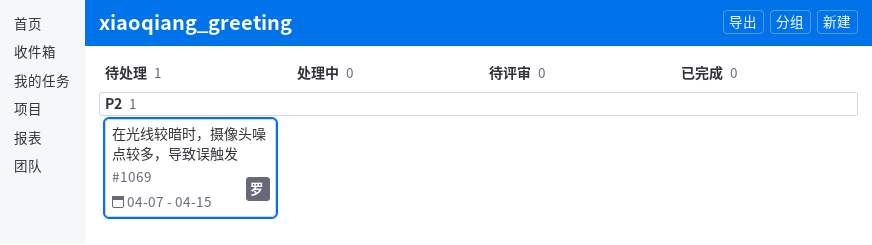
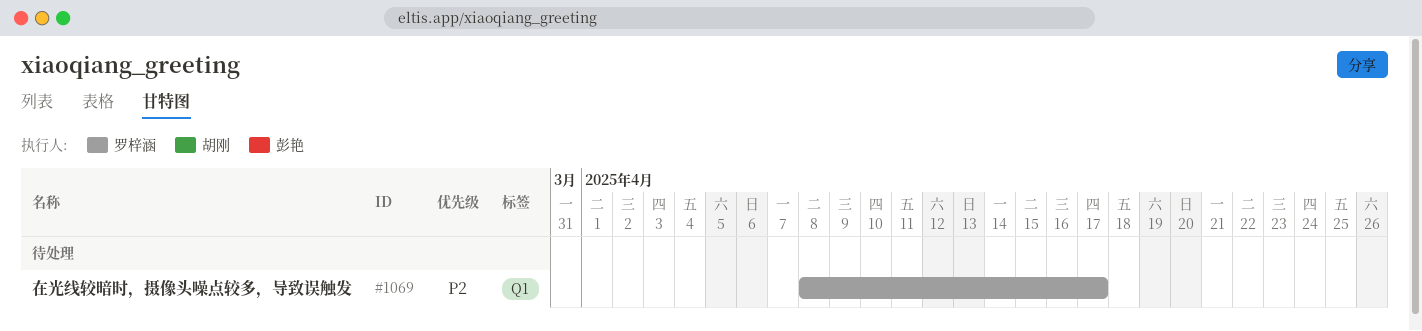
#1069, start: Apr 7 -> Apr 8
#1069, due: Apr 15 -> Apr 17

